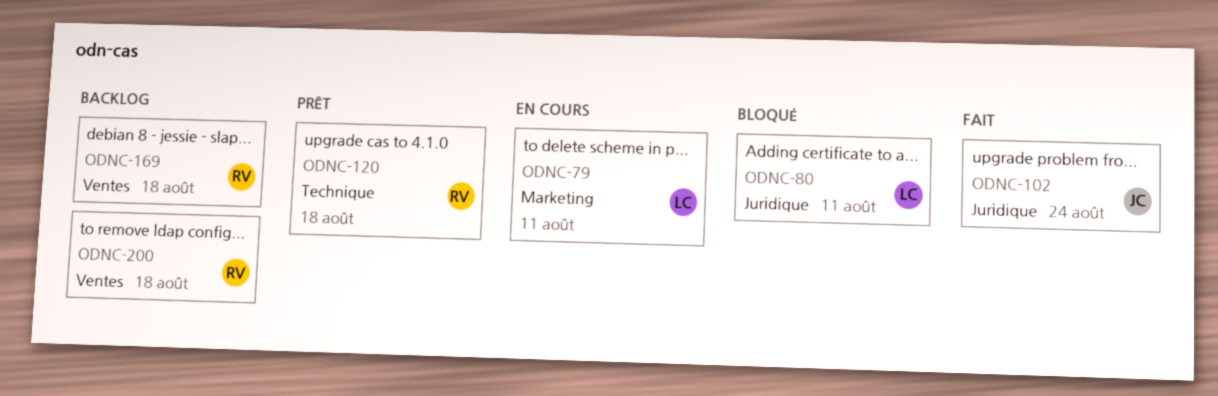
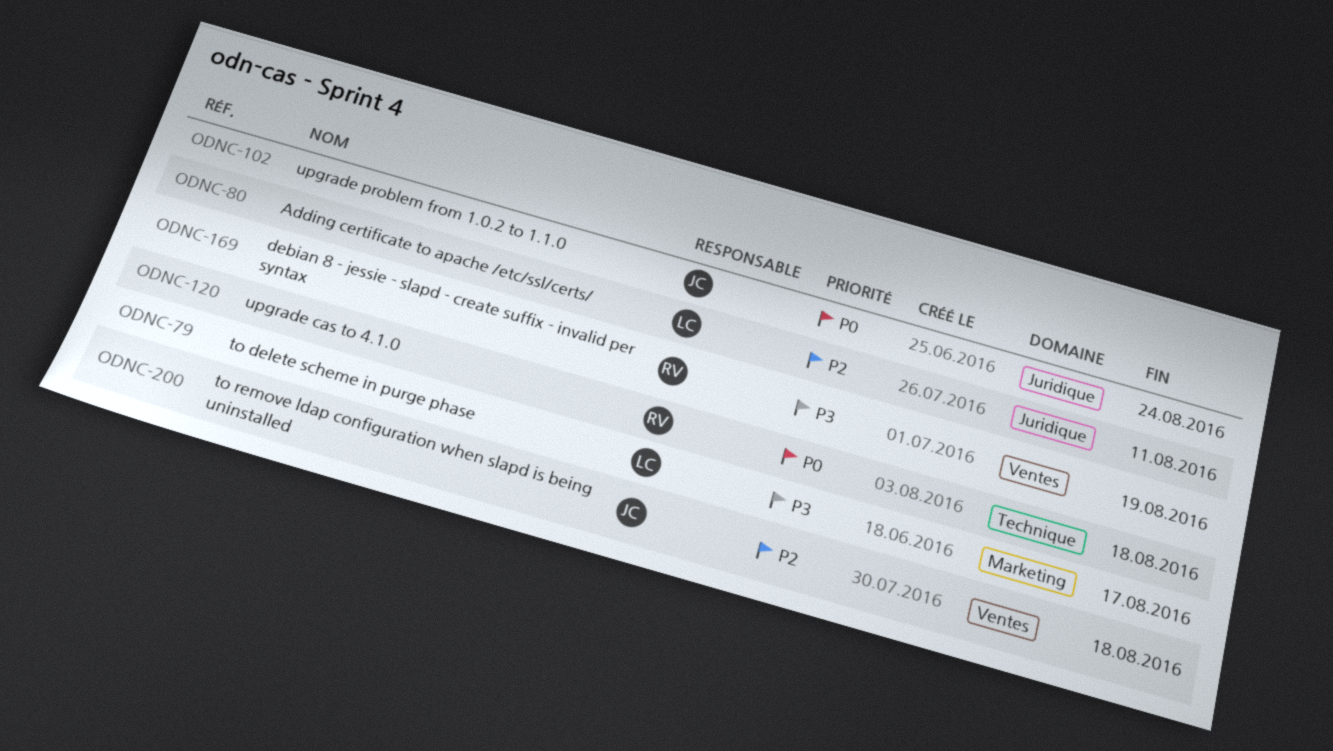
ODNC-79, due: Aug 11 -> Aug 17
ODNC-169, due: Aug 18 -> Aug 19
ODNC-200, owner: RV -> JC

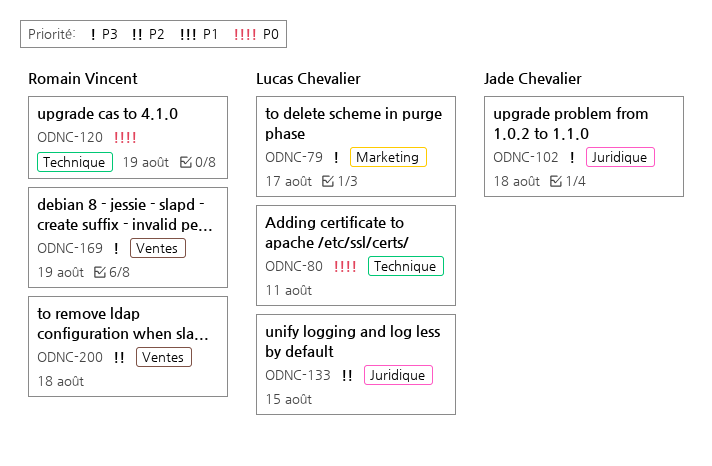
ODNC-80, priority: P2 -> P0
ODNC-80, label: Juridique -> Technique
ODNC-102, priority: P0 -> P3
ODNC-102, due: Aug 24 -> Aug 18
ODNC-120, due: Aug 18 -> Aug 19
ODNC-133: none -> present
ODNC-200, owner: Jade Chevalier -> Romain Vincent

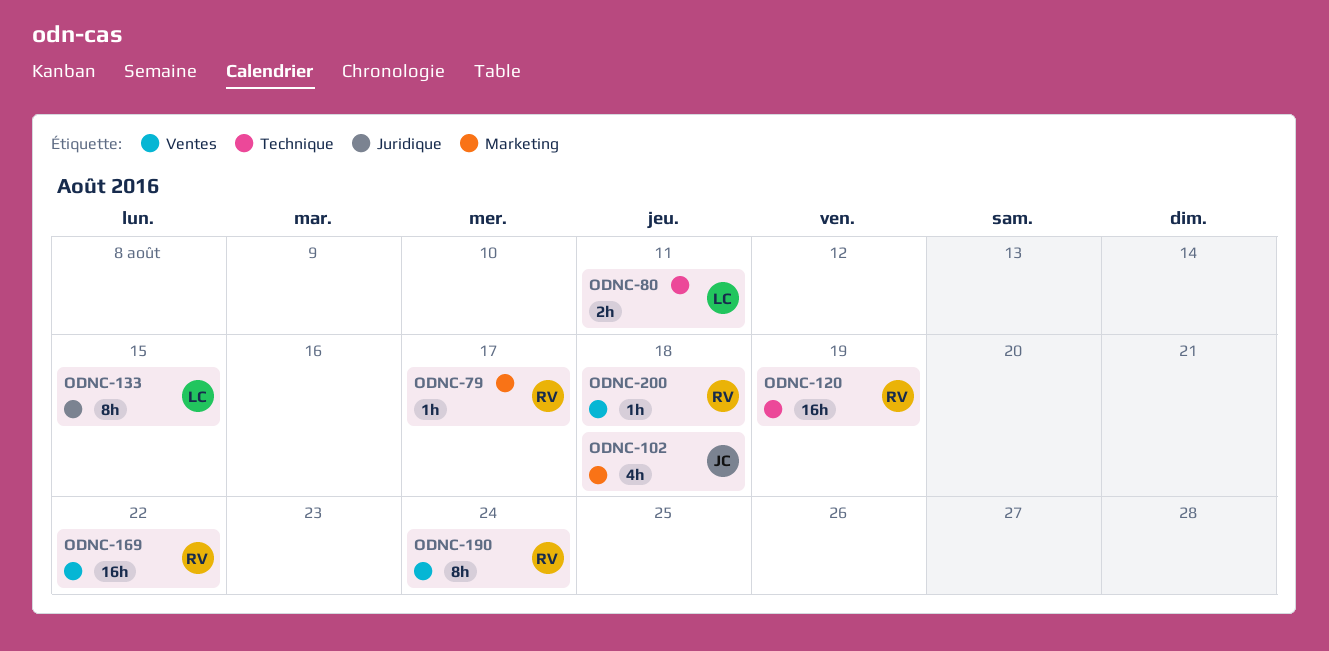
ODNC-79, owner: Lucas Chevalier -> Romain Vincent
ODNC-102, label: Juridique -> Marketing
ODNC-169, due: Aug 19 -> Aug 22
ODNC-190: none -> present

